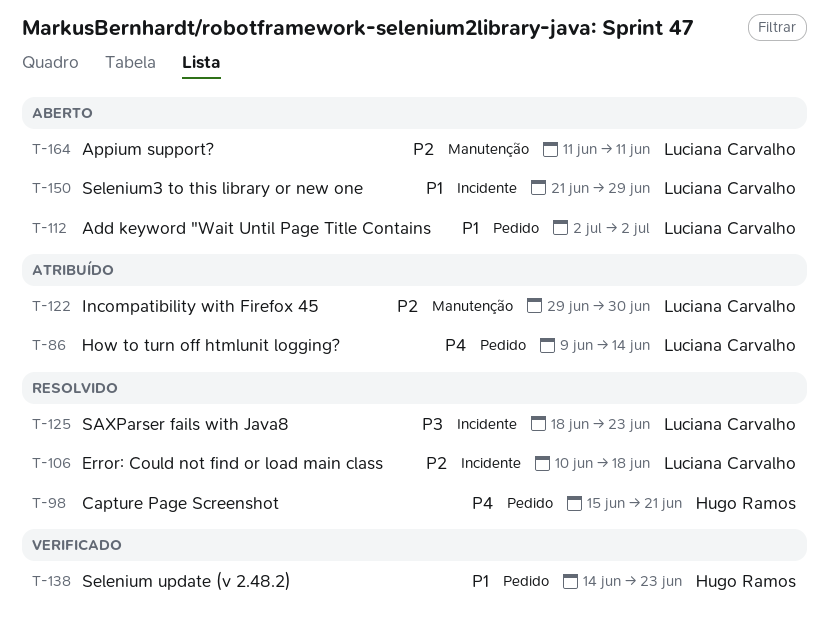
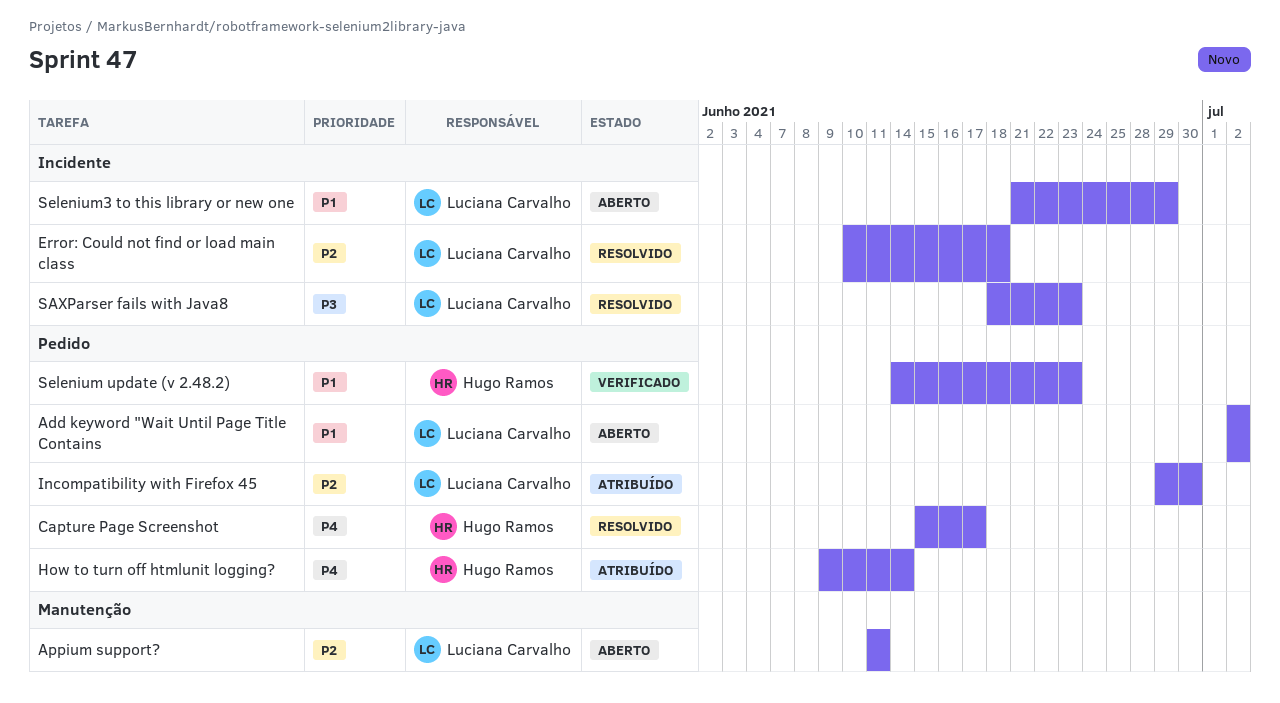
Capture Page Screenshot, due: Jun 21 -> Jun 17
How to turn off htmlunit logging?, owner: Luciana Carvalho -> Hugo Ramos
Incompatibility with Firefox 45, label: Manutenção -> Pedido

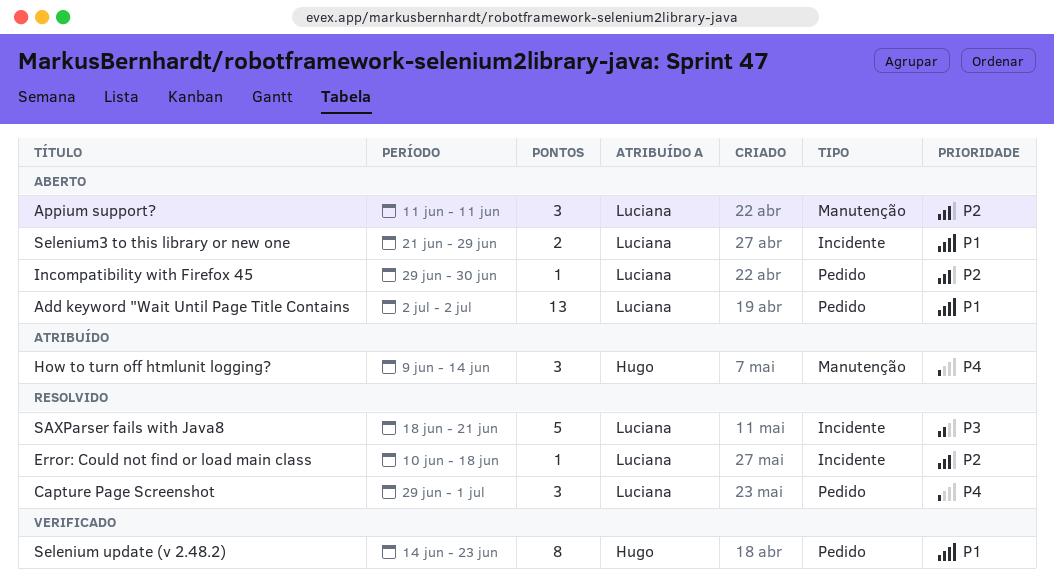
Capture Page Screenshot, owner: Hugo Ramos -> Luciana Carvalho
Capture Page Screenshot, start: Jun 15 -> Jun 29
Capture Page Screenshot, due: Jun 17 -> Jul 1
How to turn off htmlunit logging?, label: Pedido -> Manutenção
Incompatibility with Firefox 45, status: Atribuído -> Aberto
SAXParser fails with Java8, due: Jun 23 -> Jun 21

